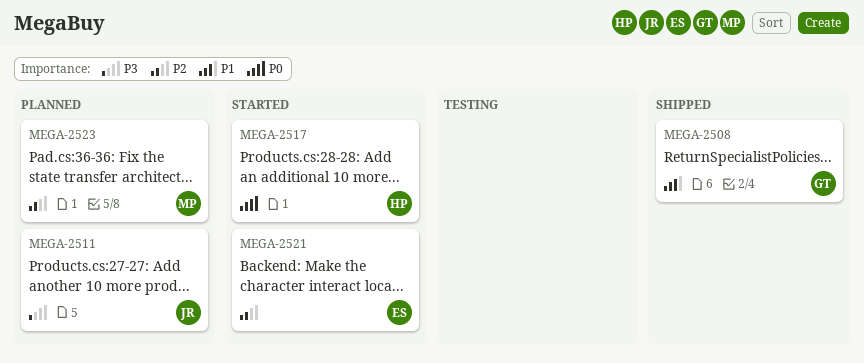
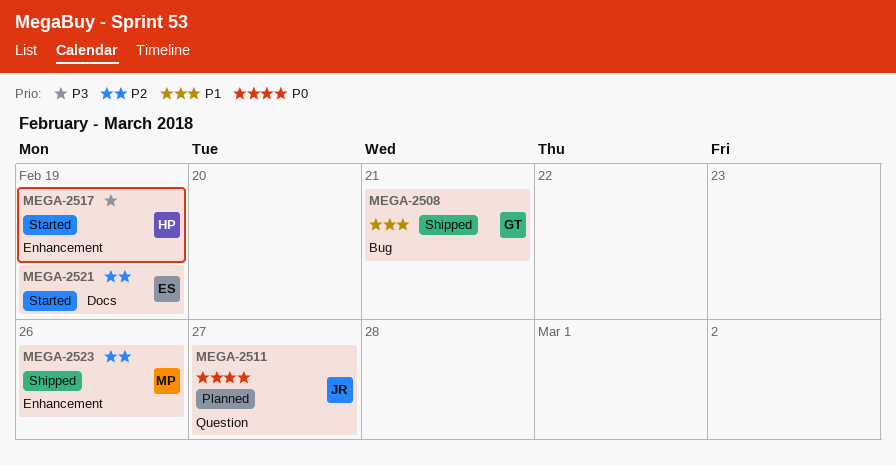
MEGA-2511, priority: P3 -> P0
MEGA-2517, priority: P0 -> P3
MEGA-2523, status: Planned -> Shipped

